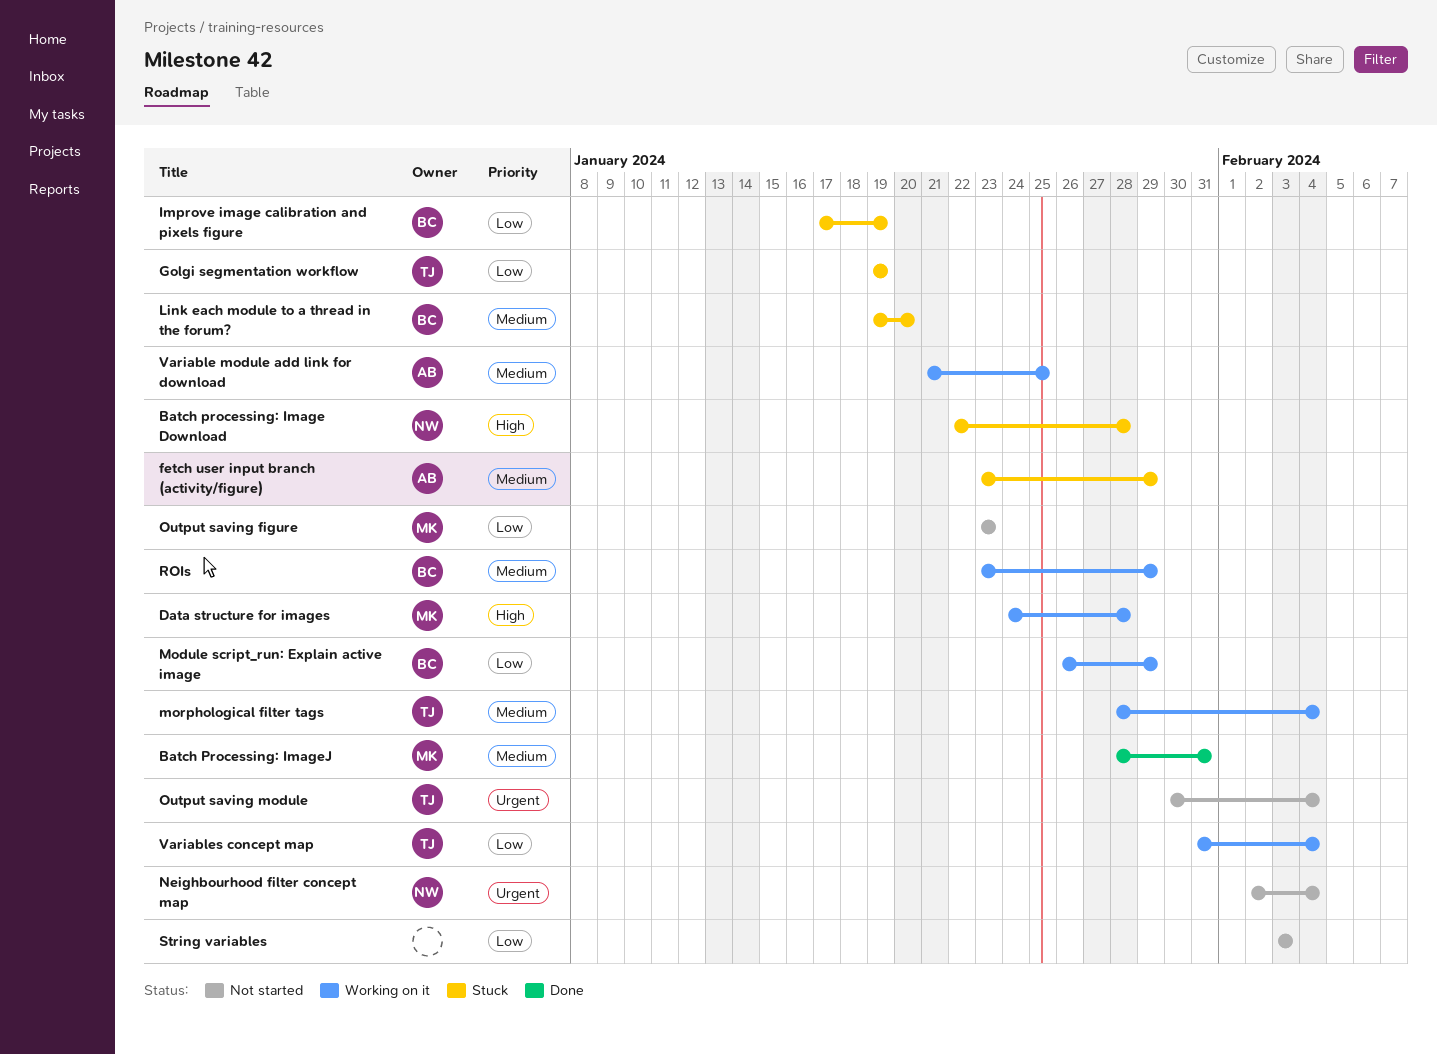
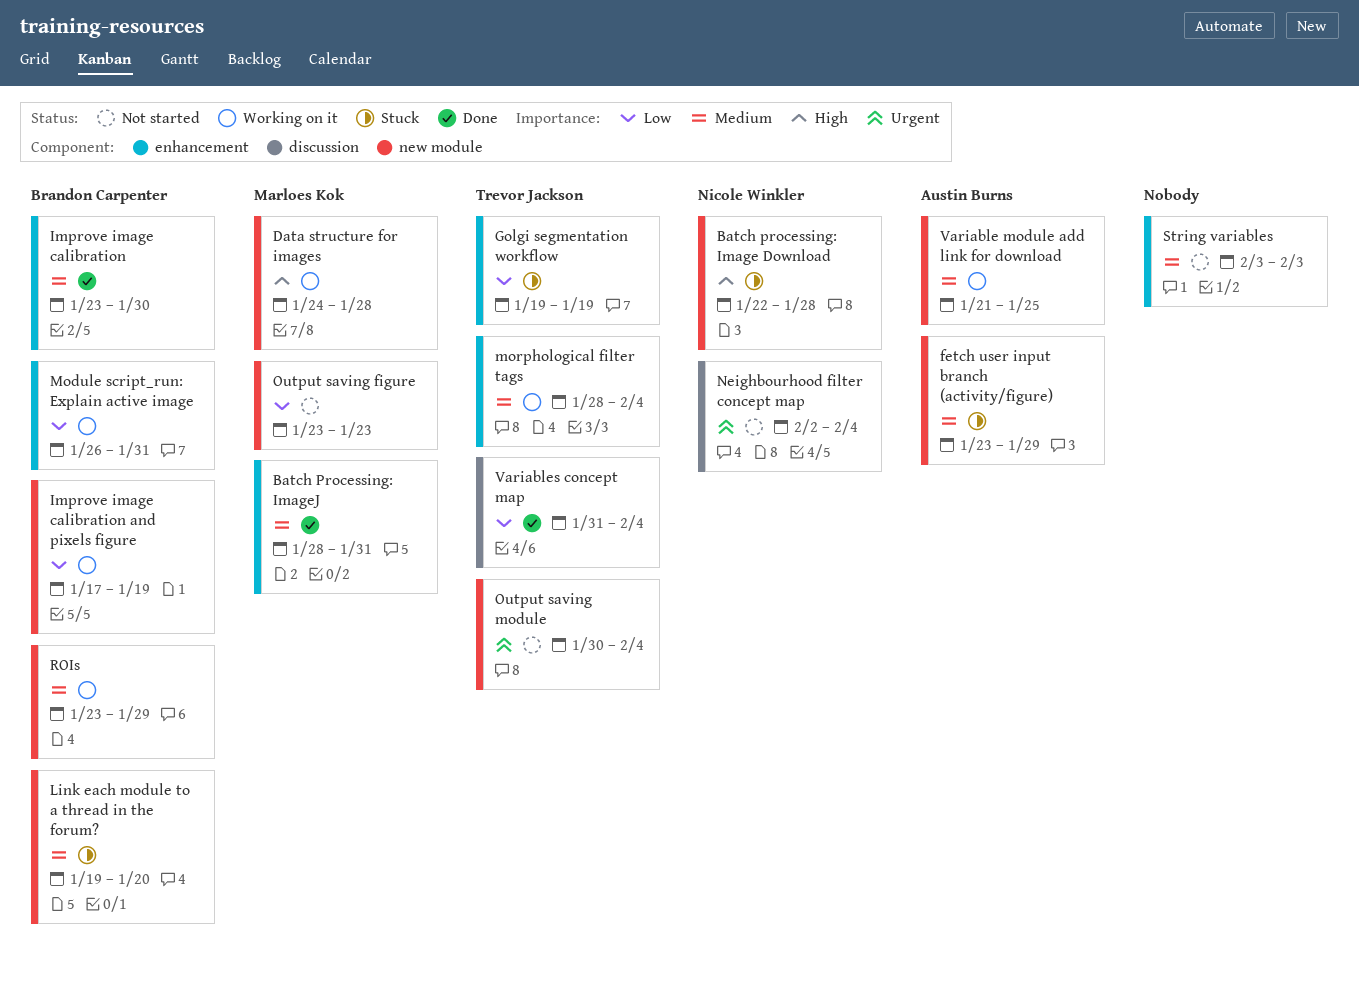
Improve image calibration: none -> present
Improve image calibration and pixels figure, status: Stuck -> Working on it
Module script_run: Explain active image, due: Jan 29 -> Jan 31
String variables, priority: Low -> Medium
Variables concept map, status: Working on it -> Done

